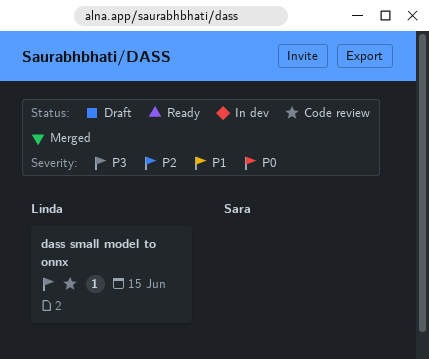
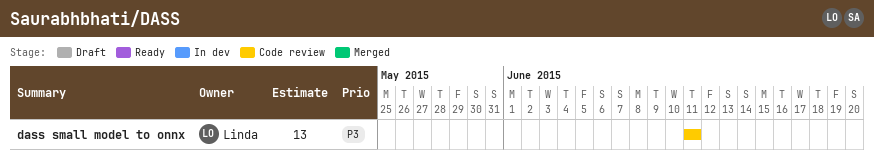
dass small model to onnx, estimate: 1 -> 13
dass small model to onnx, due: Jun 15 -> Jun 11

